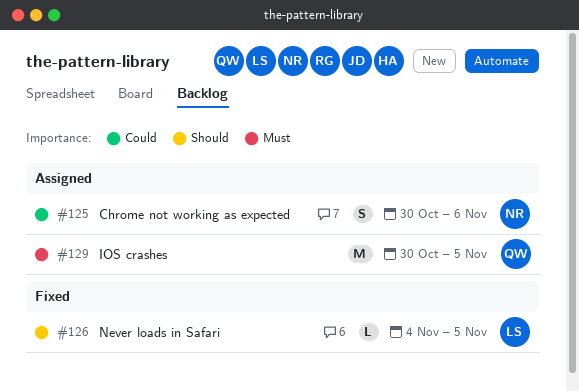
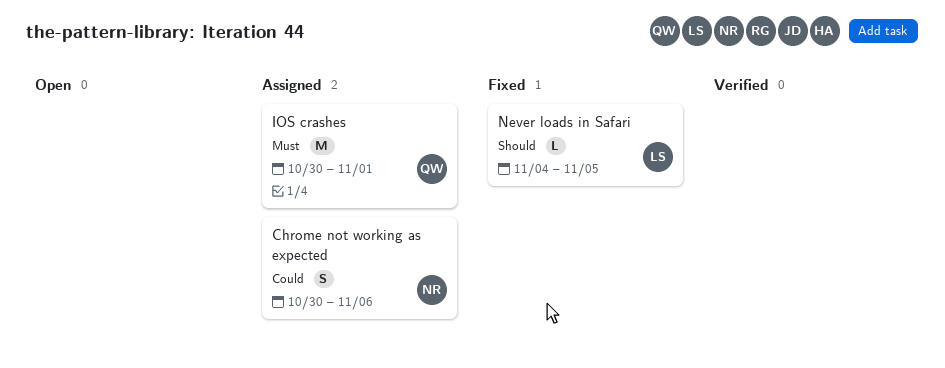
IOS crashes, due: Nov 5 -> Nov 1

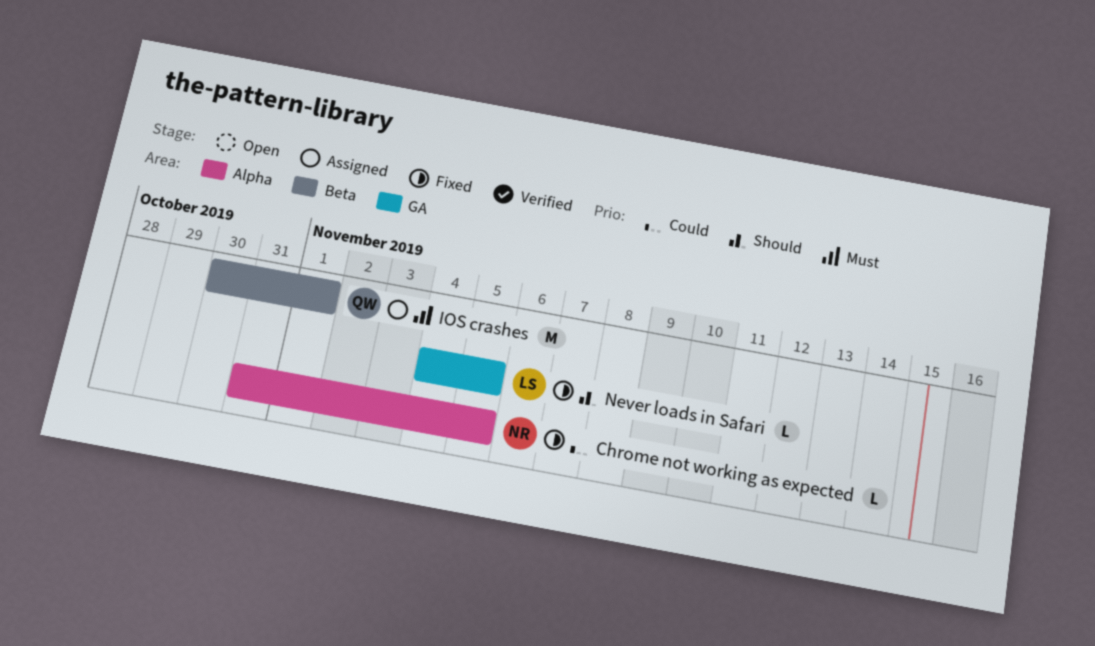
Chrome not working as expected, status: Assigned -> Fixed
Chrome not working as expected, estimate: S -> L
Chrome not working as expected, start: Oct 30 -> Oct 31
Chrome not working as expected, due: Nov 6 -> Nov 5

